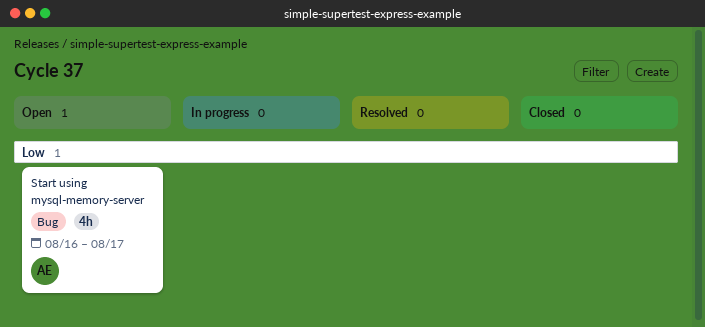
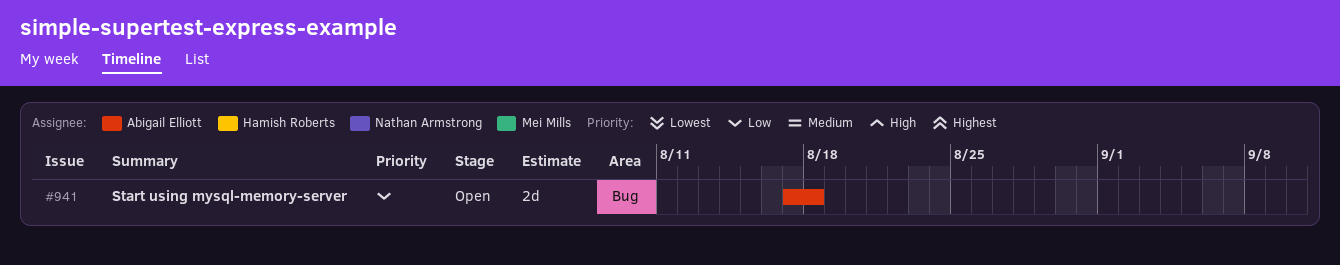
Start using mysql-memory-server, estimate: 4h -> 2d
Start using mysql-memory-server, start: Aug 16 -> Aug 17
Start using mysql-memory-server, due: Aug 17 -> Aug 18

